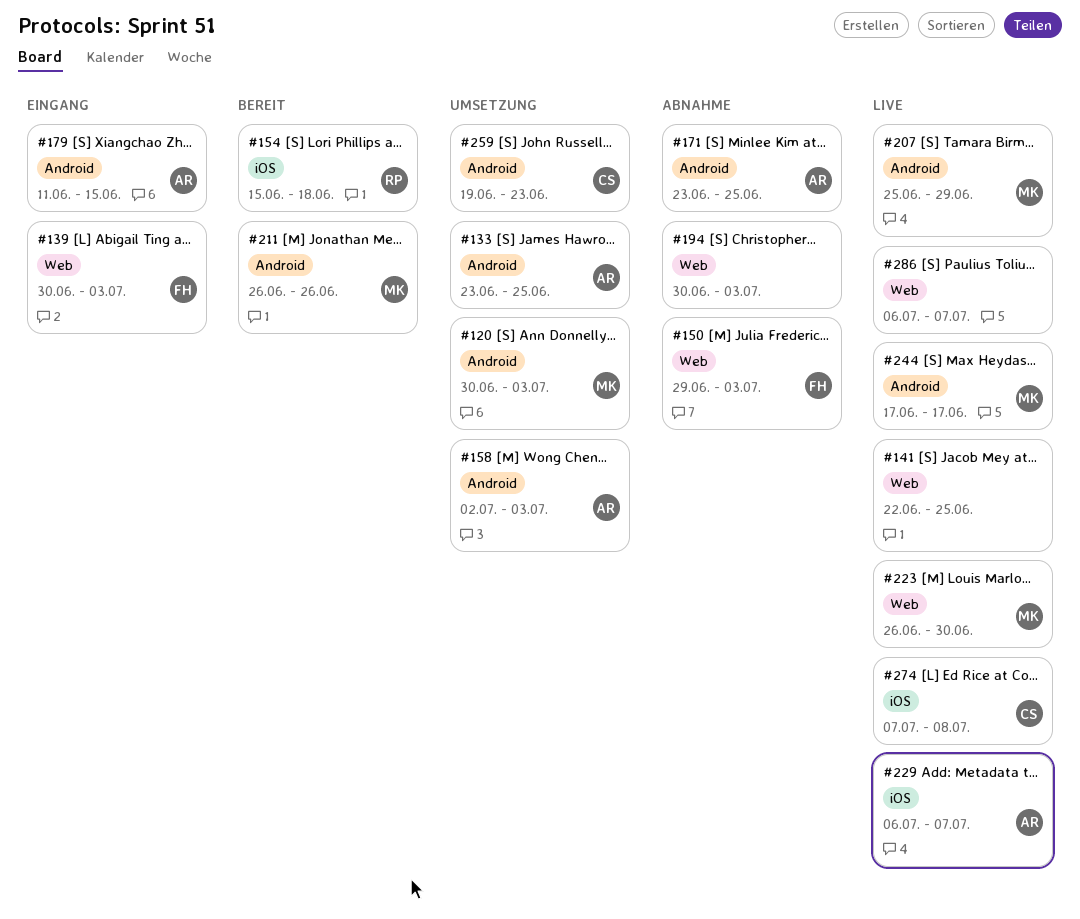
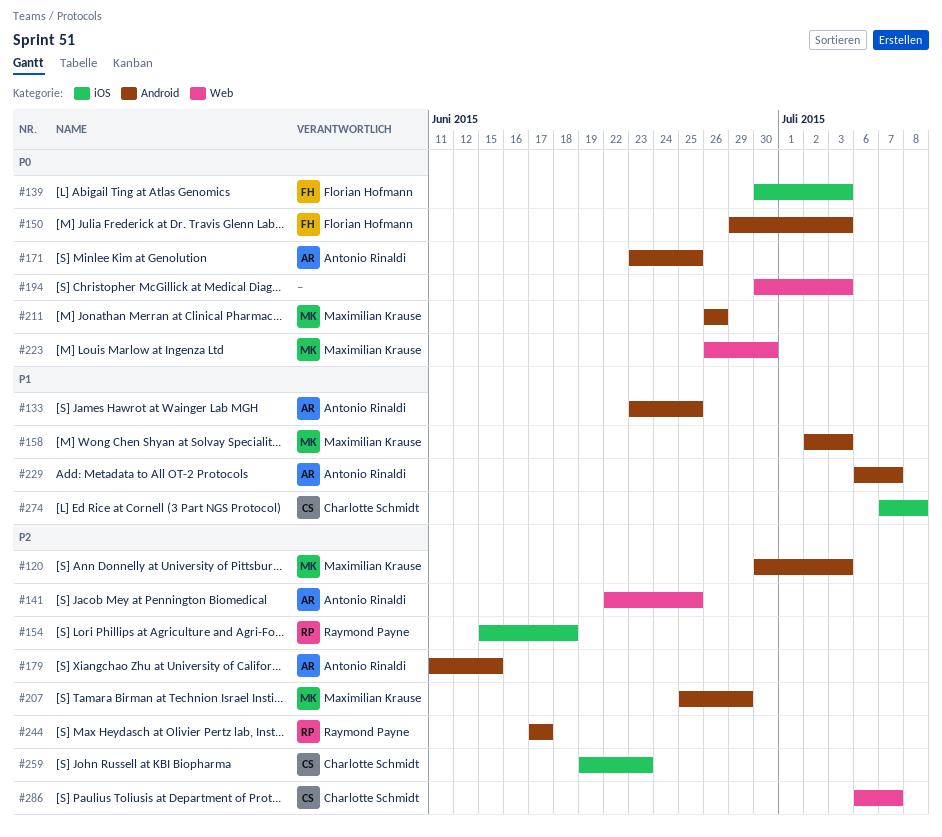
#139, label: Web -> iOS
#141, owner: none -> Antonio Rinaldi
#150, label: Web -> Android
#158, owner: Antonio Rinaldi -> Maximilian Krause
#229, label: iOS -> Android
#244, owner: Maximilian Krause -> Raymond Payne
#259, label: Android -> iOS
#286, owner: none -> Charlotte Schmidt

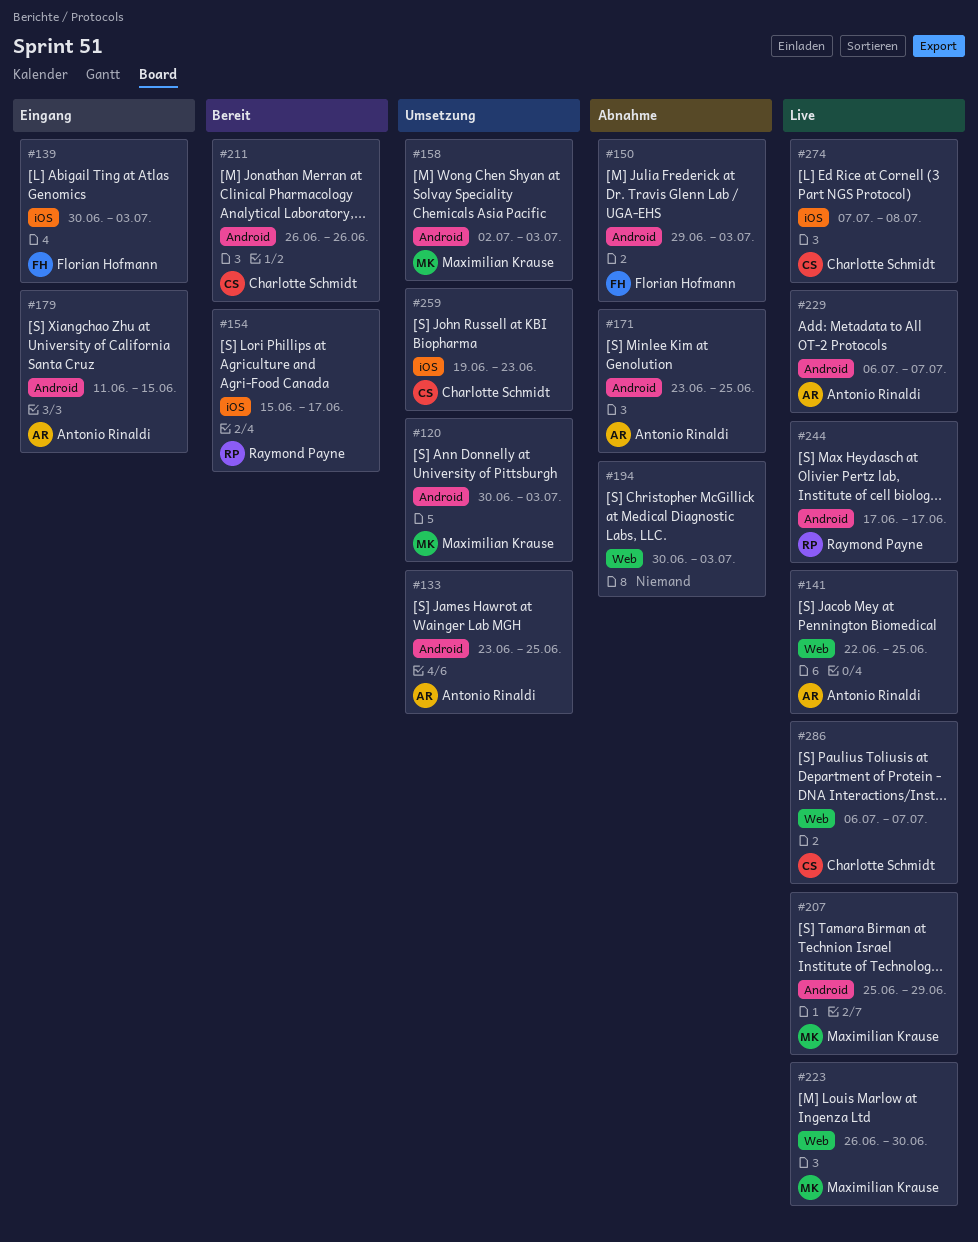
#154, due: Jun 18 -> Jun 17
#211, owner: Maximilian Krause -> Charlotte Schmidt

